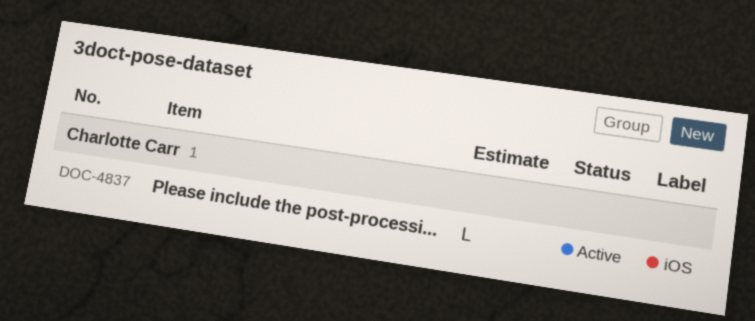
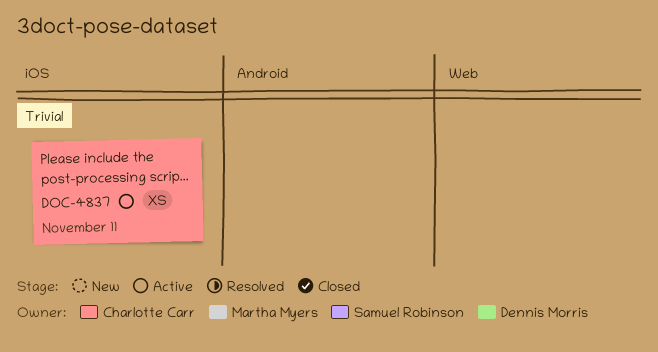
DOC-4837, estimate: L -> XS

